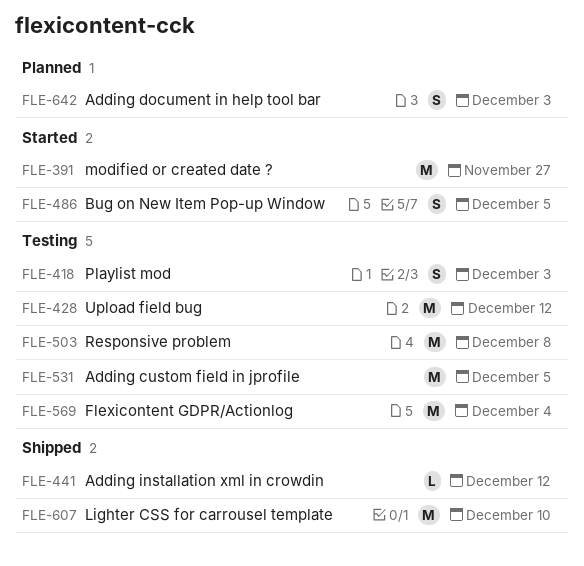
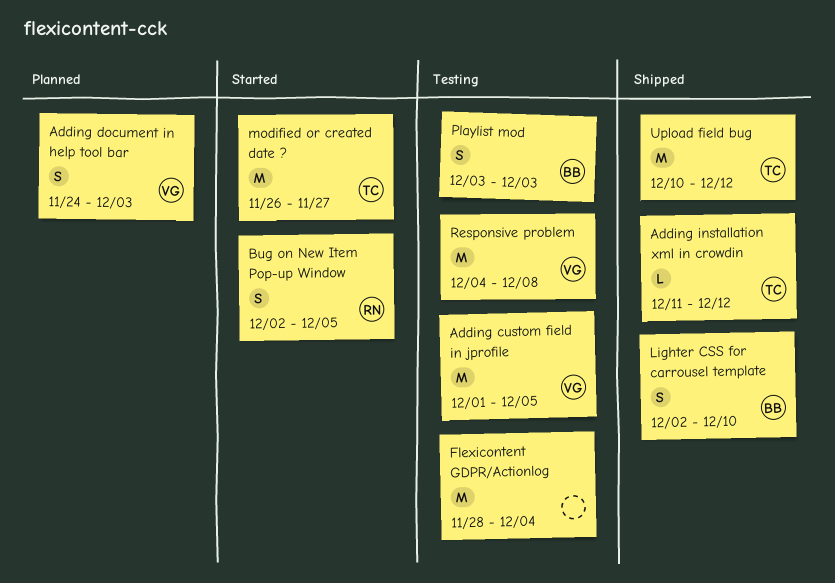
Lighter CSS for carrousel template, estimate: M -> S
Upload field bug, status: Testing -> Shipped

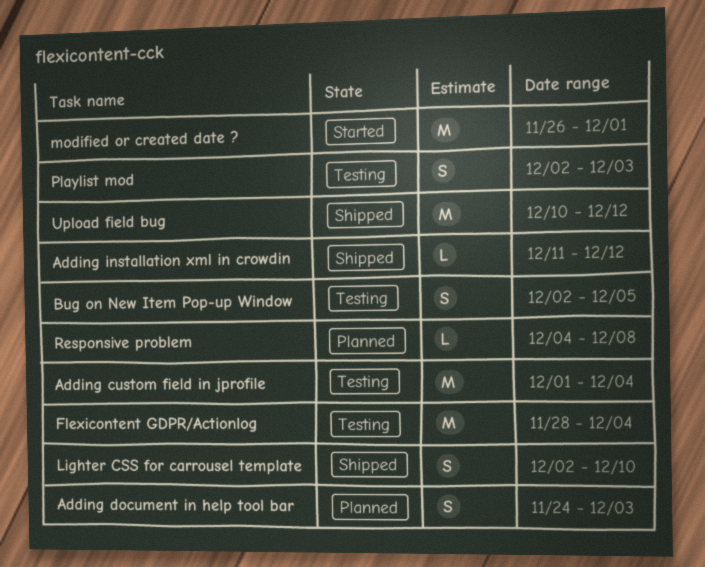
Adding custom field in jprofile, due: Dec 5 -> Dec 4
Bug on New Item Pop-up Window, status: Started -> Testing
modified or created date ?, due: Nov 27 -> Dec 1
Playlist mod, start: Dec 3 -> Dec 2
Responsive problem, status: Testing -> Planned
Responsive problem, estimate: M -> L

